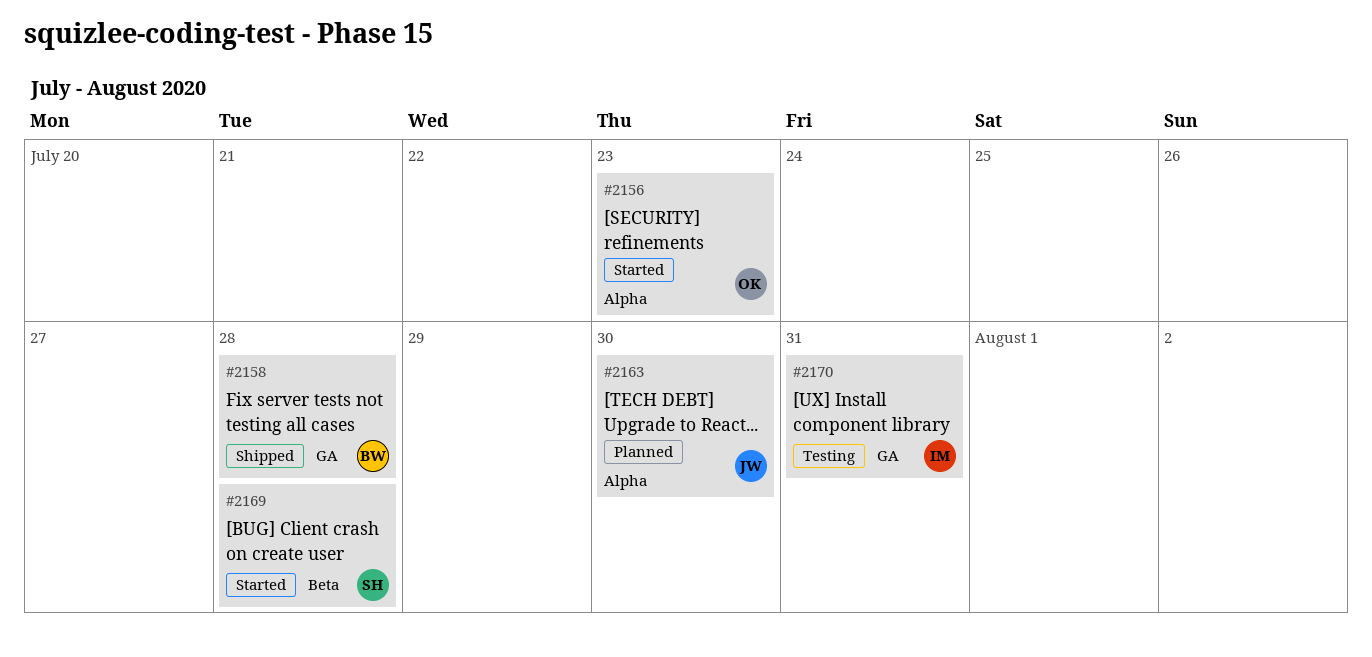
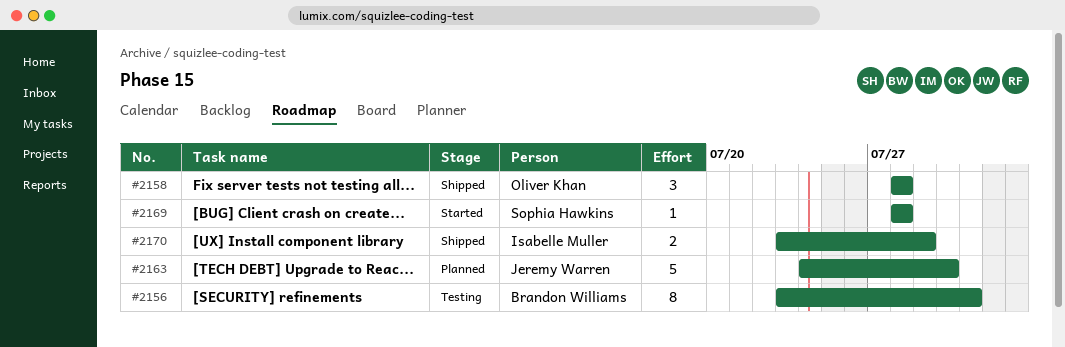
#2156, status: Started -> Testing
#2156, owner: Oliver Khan -> Brandon Williams
#2156, due: Jul 23 -> Jul 31
#2158, owner: Brandon Williams -> Oliver Khan
#2170, status: Testing -> Shipped
#2170, due: Jul 31 -> Jul 29

